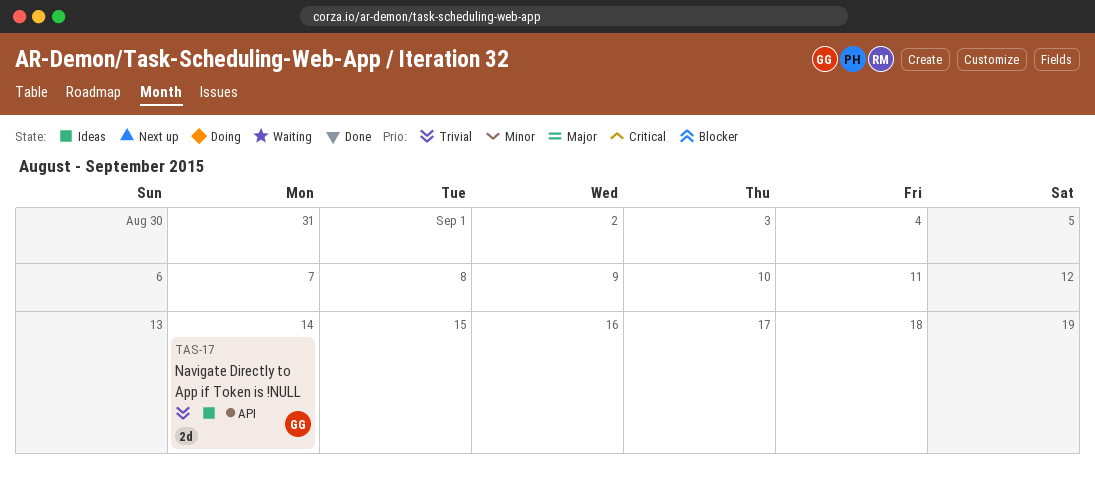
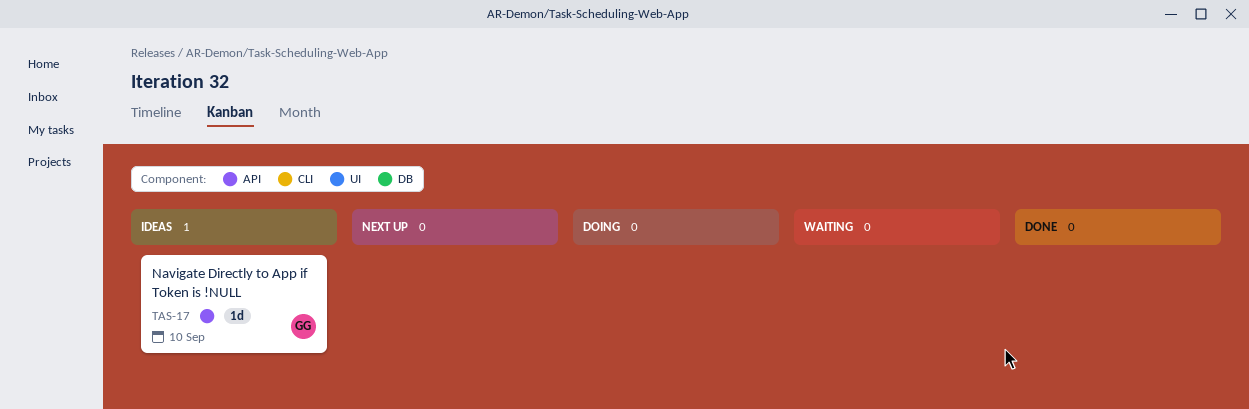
TAS-17, estimate: 2d -> 1d
TAS-17, due: Sep 14 -> Sep 10

